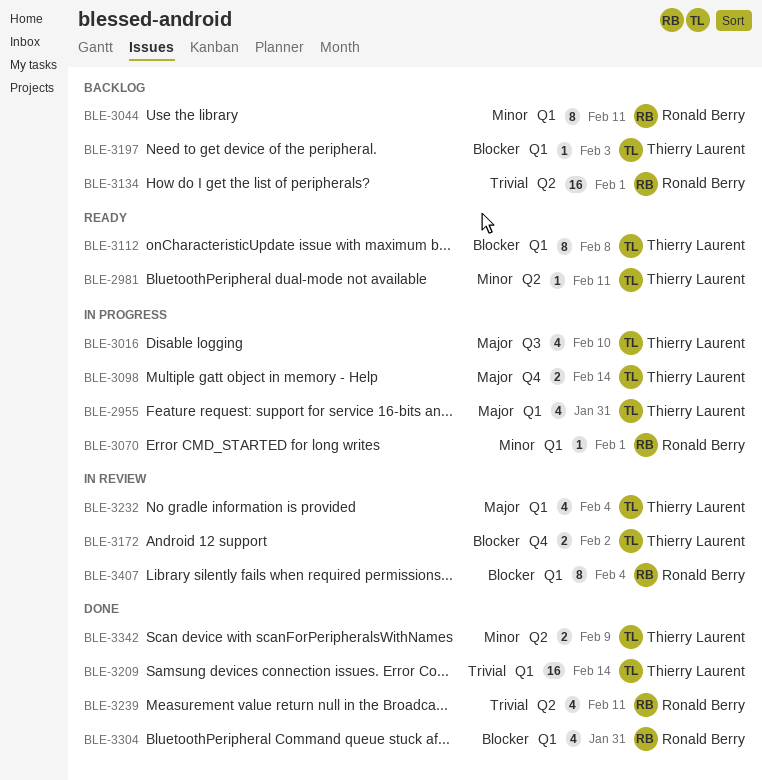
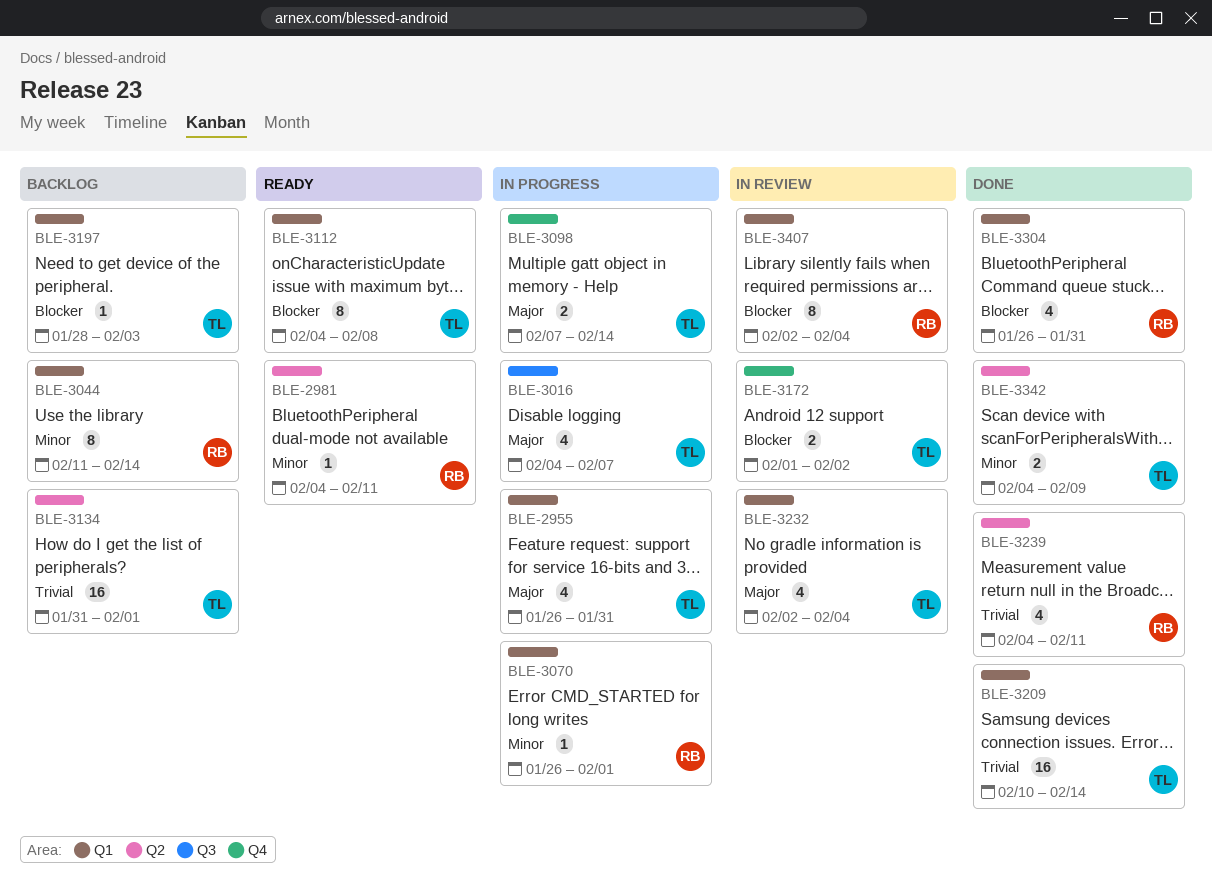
BLE-2981, owner: Thierry Laurent -> Ronald Berry
BLE-3016, due: Feb 10 -> Feb 7
BLE-3044, due: Feb 11 -> Feb 14
BLE-3134, owner: Ronald Berry -> Thierry Laurent

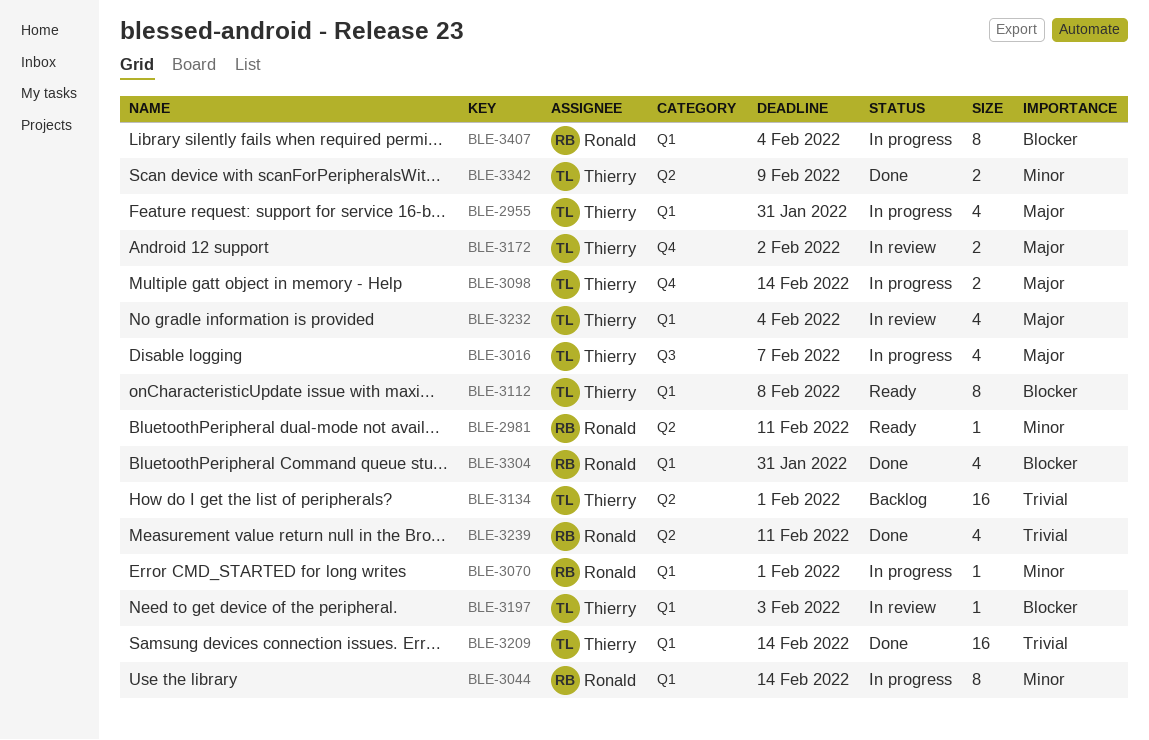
BLE-3044, status: Backlog -> In progress
BLE-3172, priority: Blocker -> Major
BLE-3197, status: Backlog -> In review
BLE-3407, status: In review -> In progress

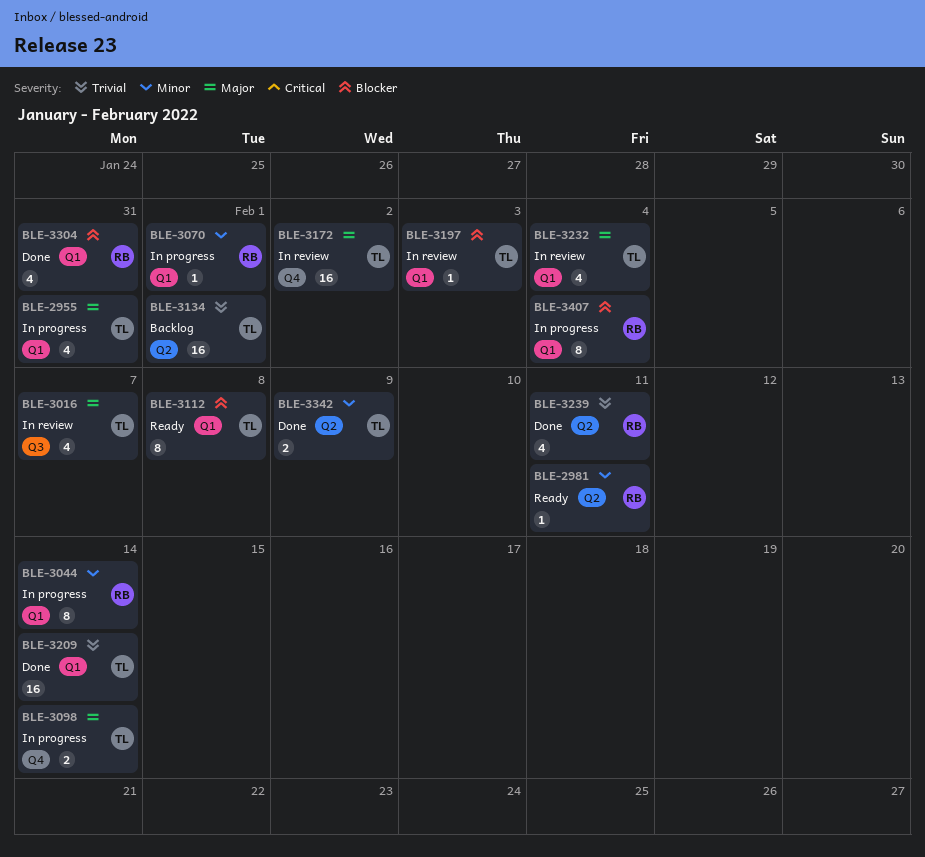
BLE-3016, status: In progress -> In review
BLE-3172, estimate: 2 -> 16

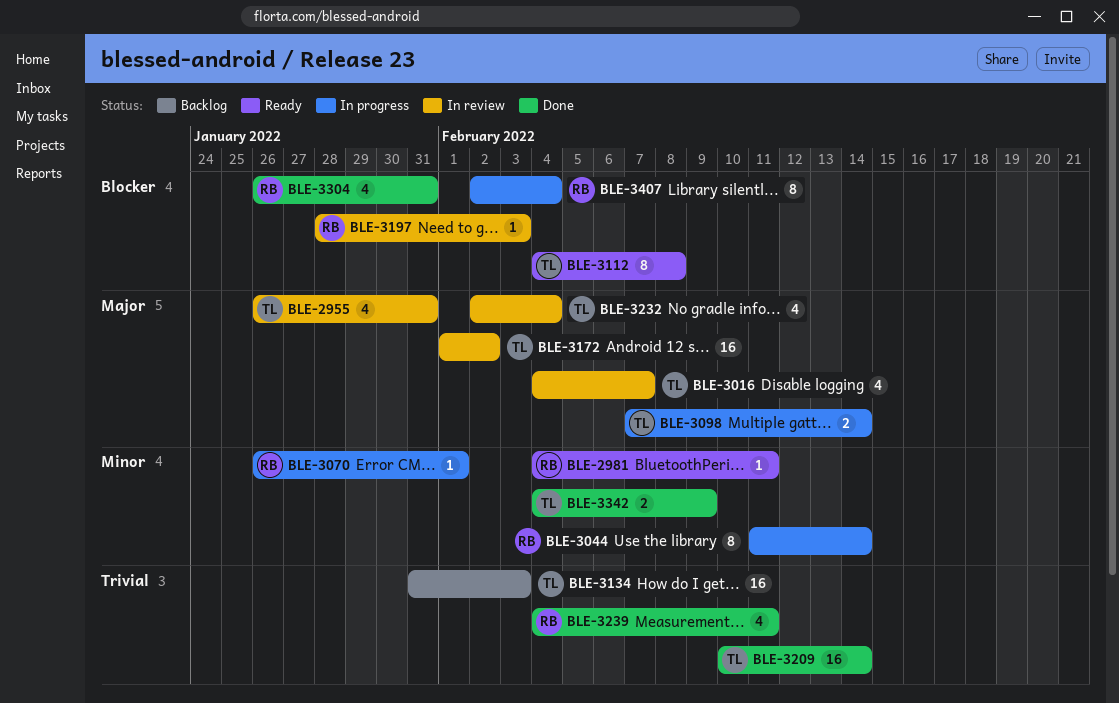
BLE-2955, status: In progress -> In review
BLE-3134, due: Feb 1 -> Feb 3
BLE-3197, owner: TL -> RB

